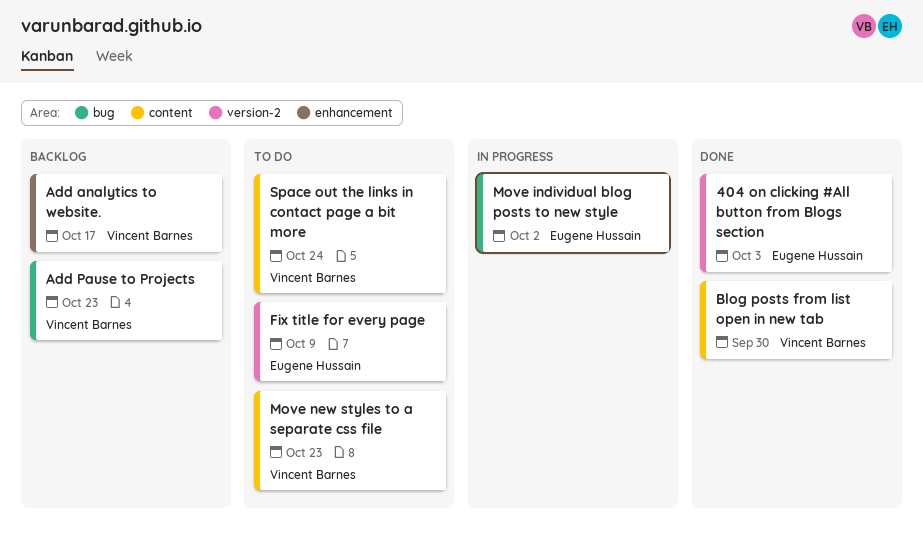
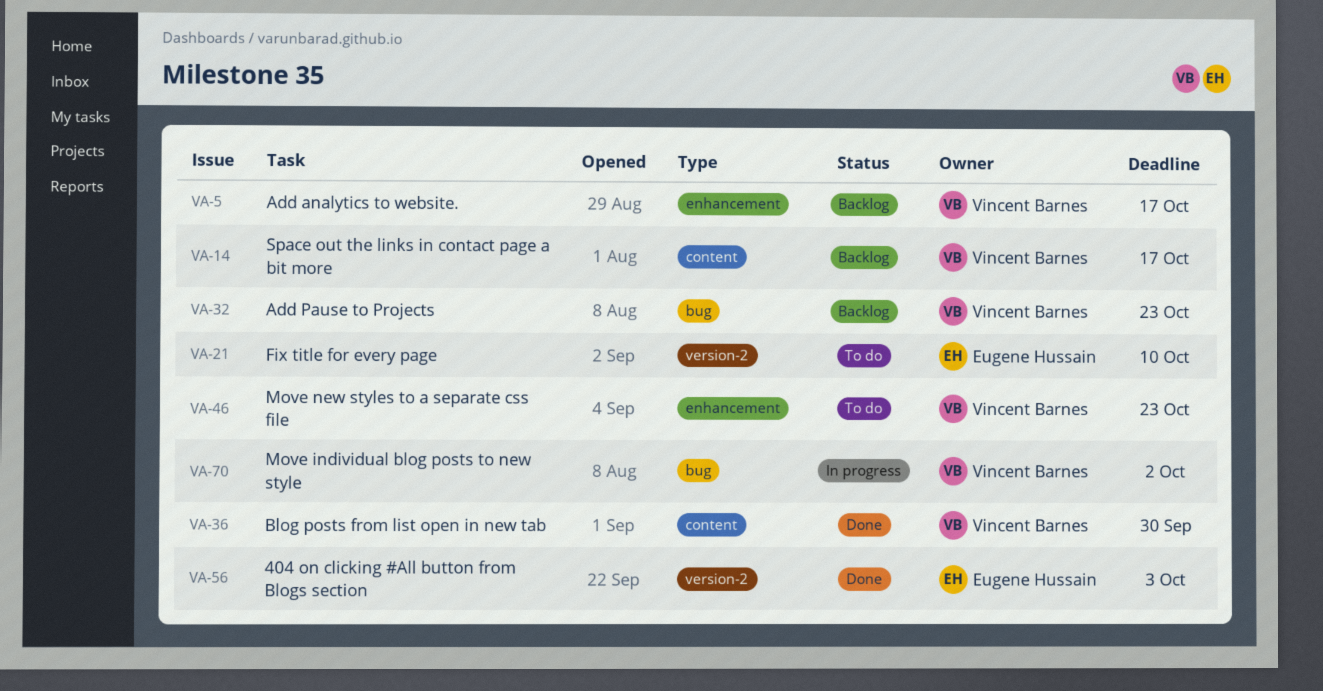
Fix title for every page, due: Oct 9 -> Oct 10
Move individual blog posts to new style, owner: Eugene Hussain -> Vincent Barnes
Move new styles to a separate css file, label: content -> enhancement
Space out the links in contact page a bit more, status: To do -> Backlog
Space out the links in contact page a bit more, due: Oct 24 -> Oct 17

